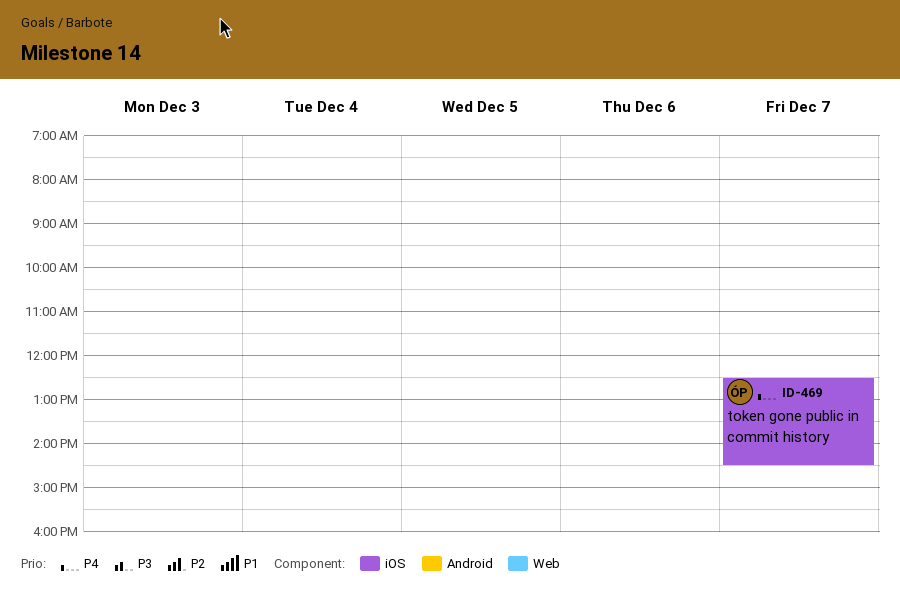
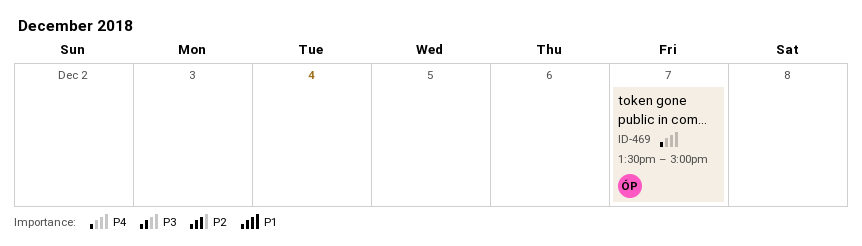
ID-469, begins: 12:30 -> 13:30
ID-469, ends: 14:30 -> 15:00

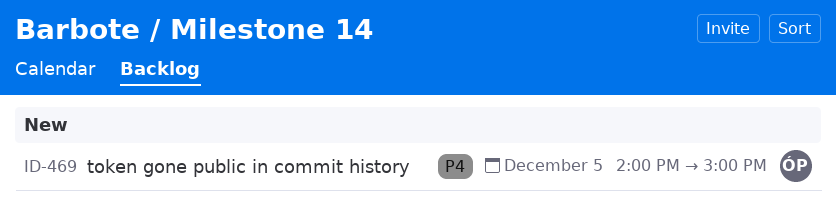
ID-469, day: Dec 7 -> Dec 5
ID-469, begins: 13:30 -> 14:00

